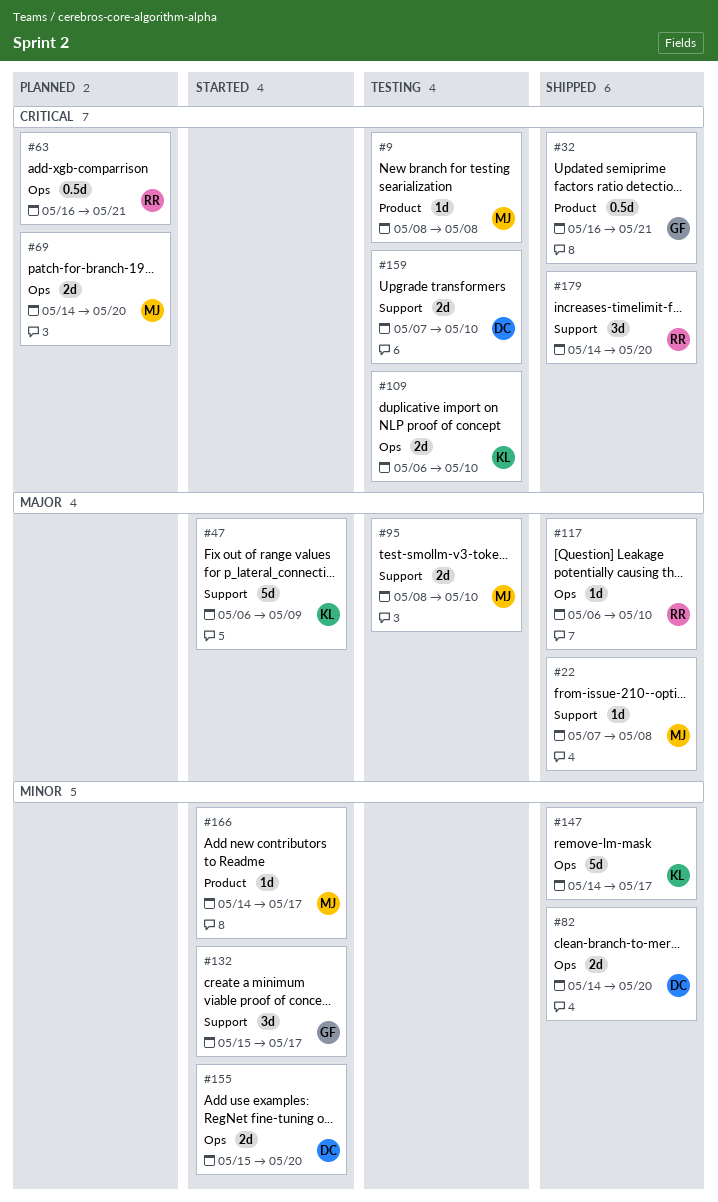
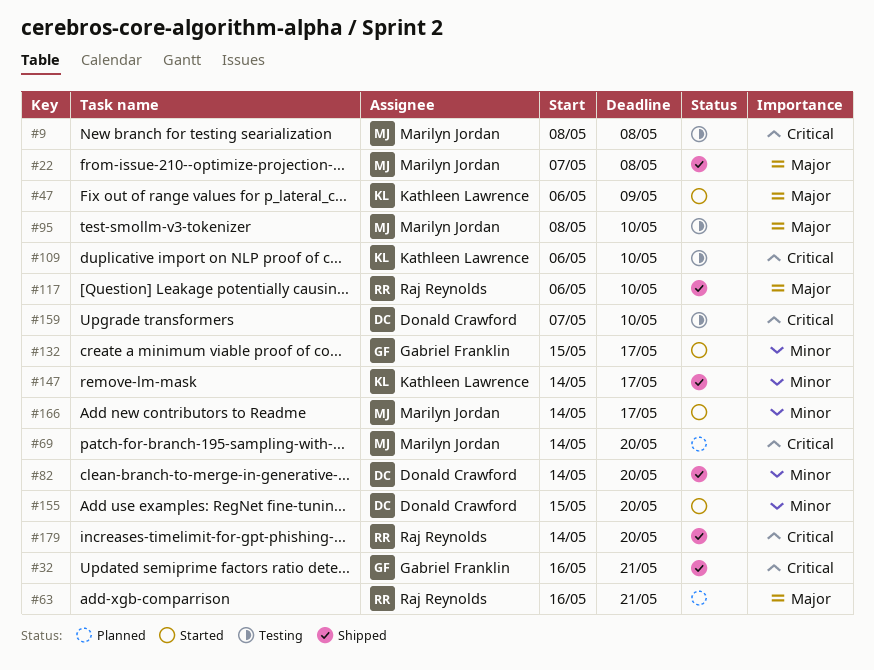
#63, priority: Critical -> Major

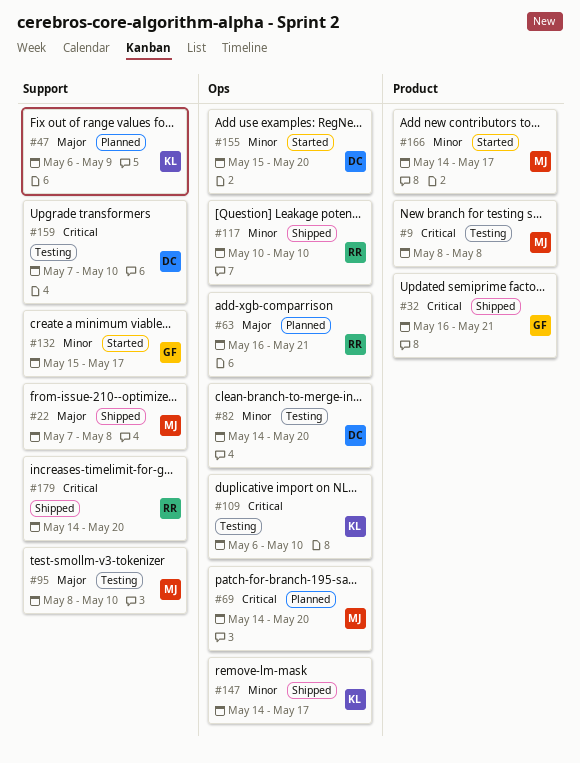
#47, status: Started -> Planned
#82, status: Shipped -> Testing
#117, priority: Major -> Minor
#117, start: May 6 -> May 10

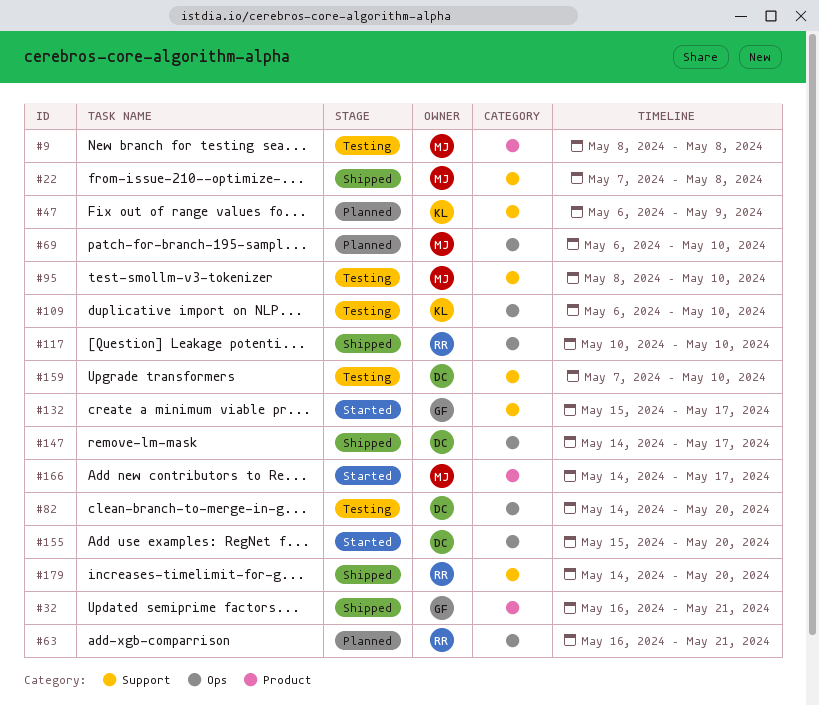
#69, start: May 14 -> May 6
#69, due: May 20 -> May 10
#147, owner: KL -> DC

